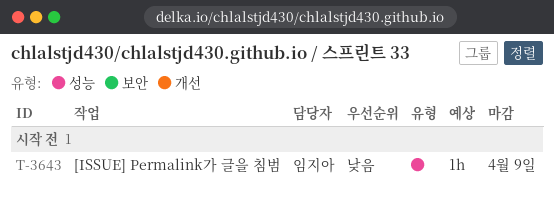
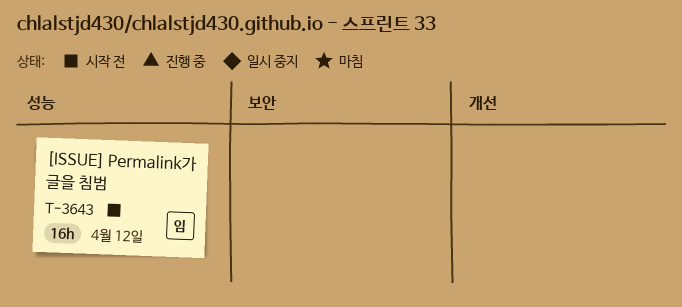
T-3643, estimate: 1h -> 16h
T-3643, due: Apr 9 -> Apr 12

